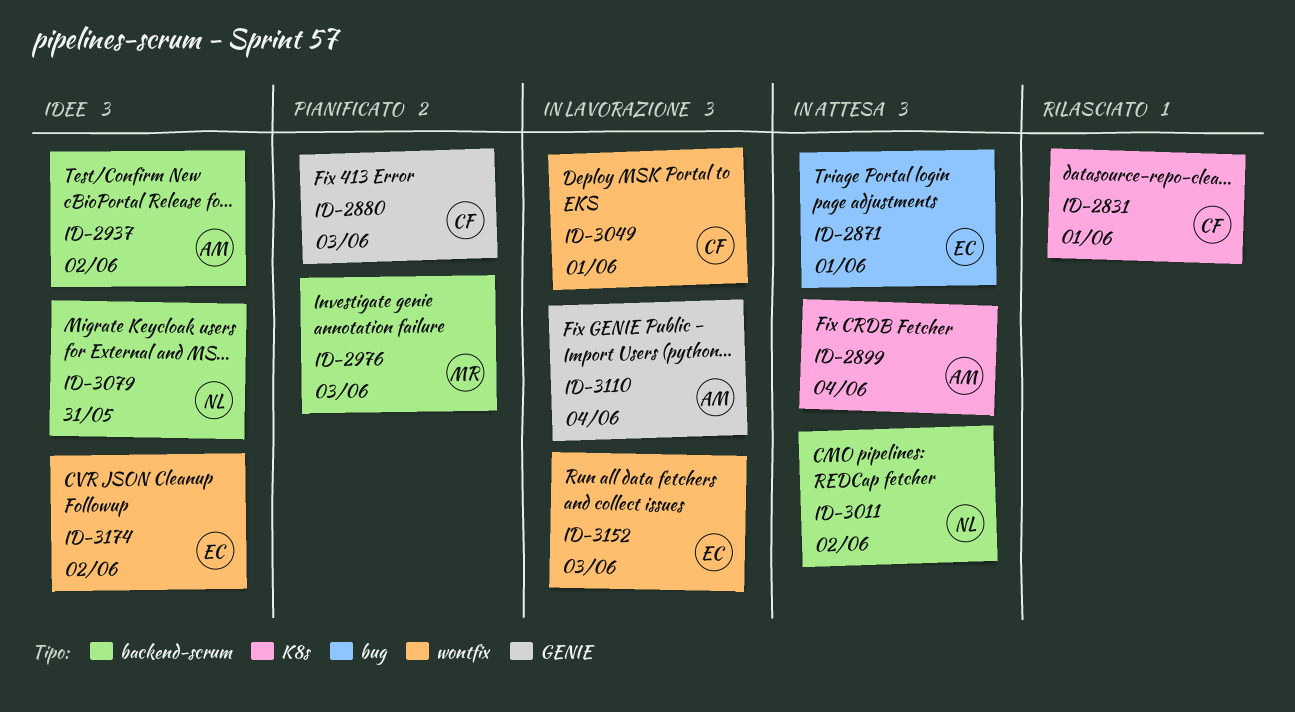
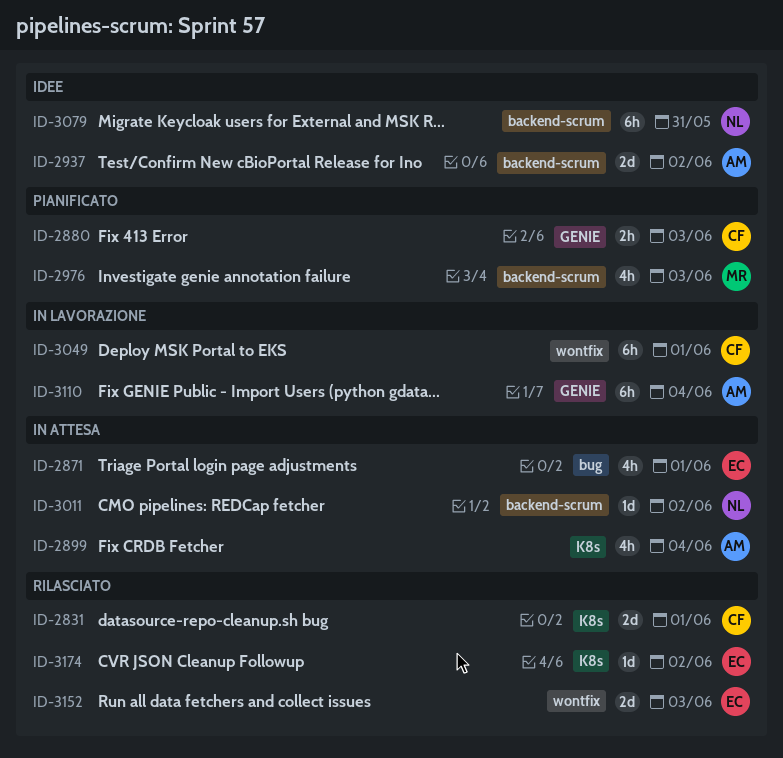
ID-3152, status: In lavorazione -> Rilasciato
ID-3174, status: Idee -> Rilasciato
ID-3174, label: wontfix -> K8s

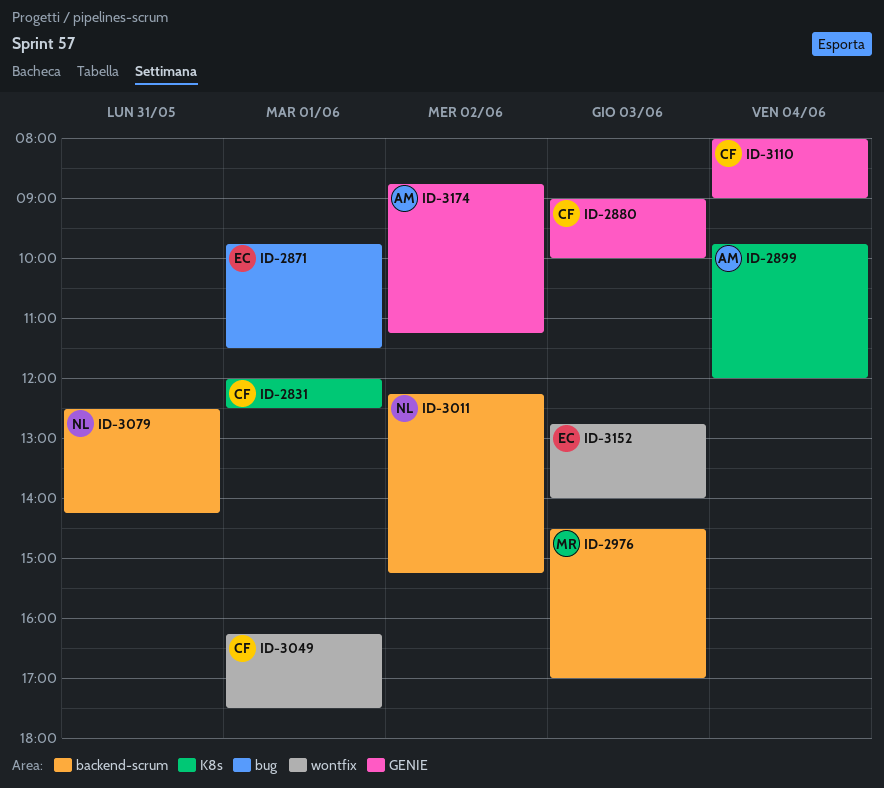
ID-2937: present -> none
ID-3110, owner: AM -> CF
ID-3174, owner: EC -> AM
ID-3174, label: K8s -> GENIE

